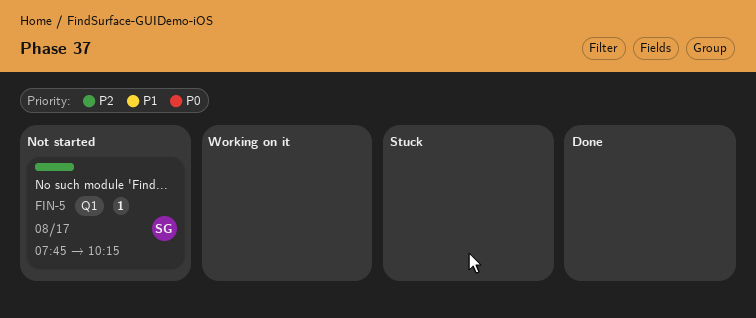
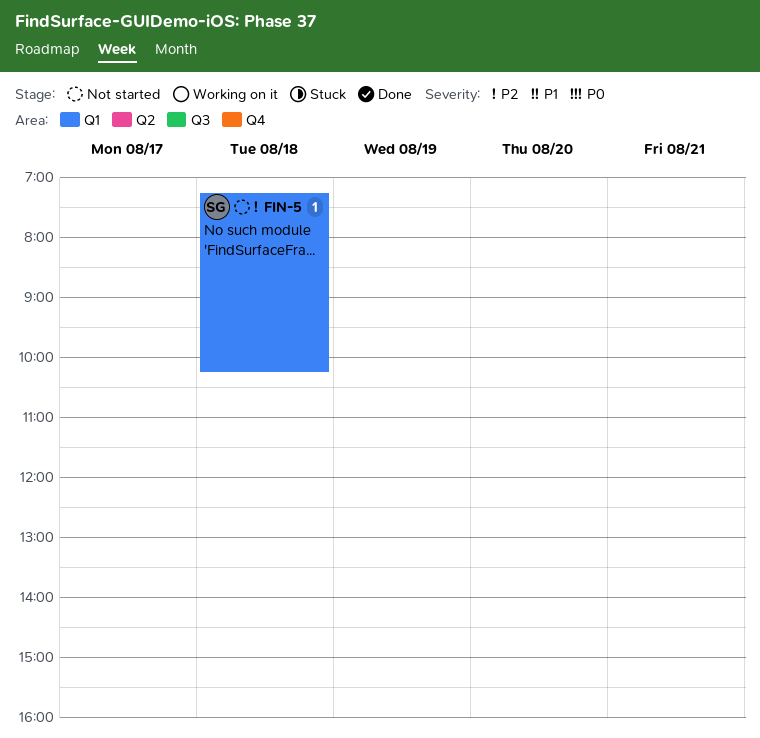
FIN-5, day: Aug 17 -> Aug 18
FIN-5, begins: 07:45 -> 07:15

